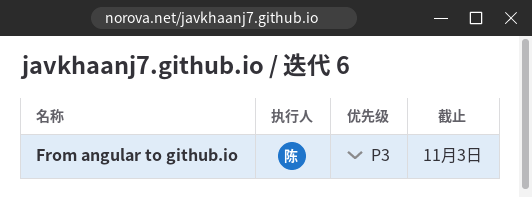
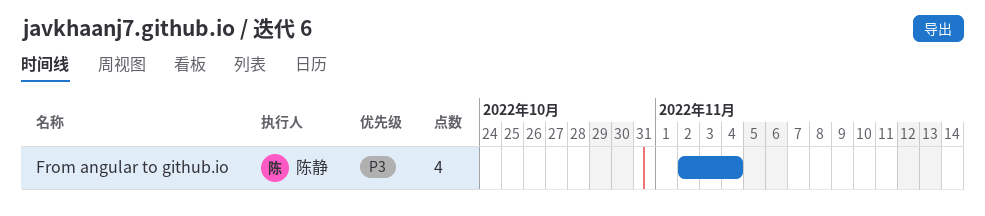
From angular to github.io, due: Nov 3 -> Nov 4

